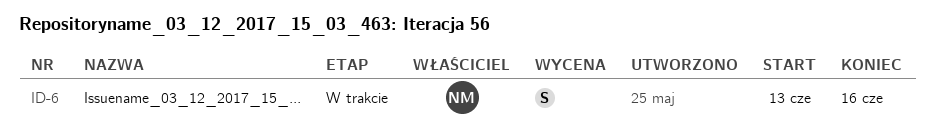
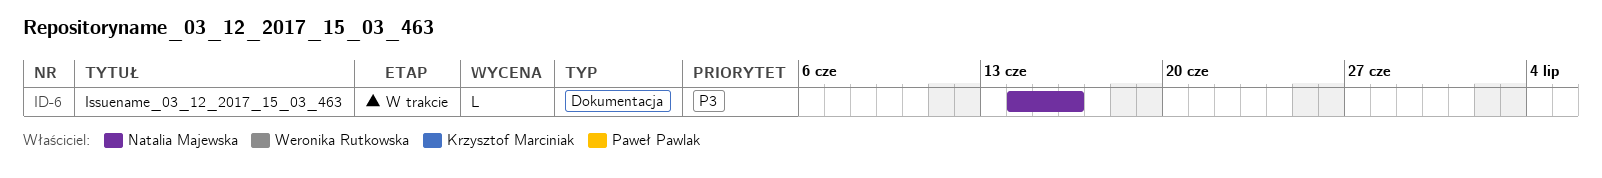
ID-6, estimate: S -> L
ID-6, start: Jun 13 -> Jun 14

